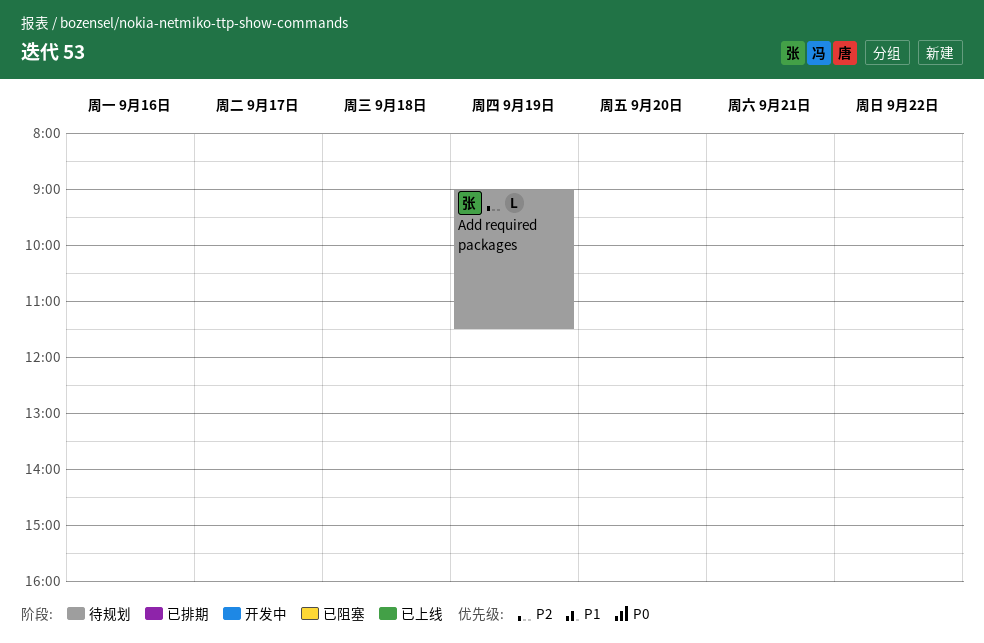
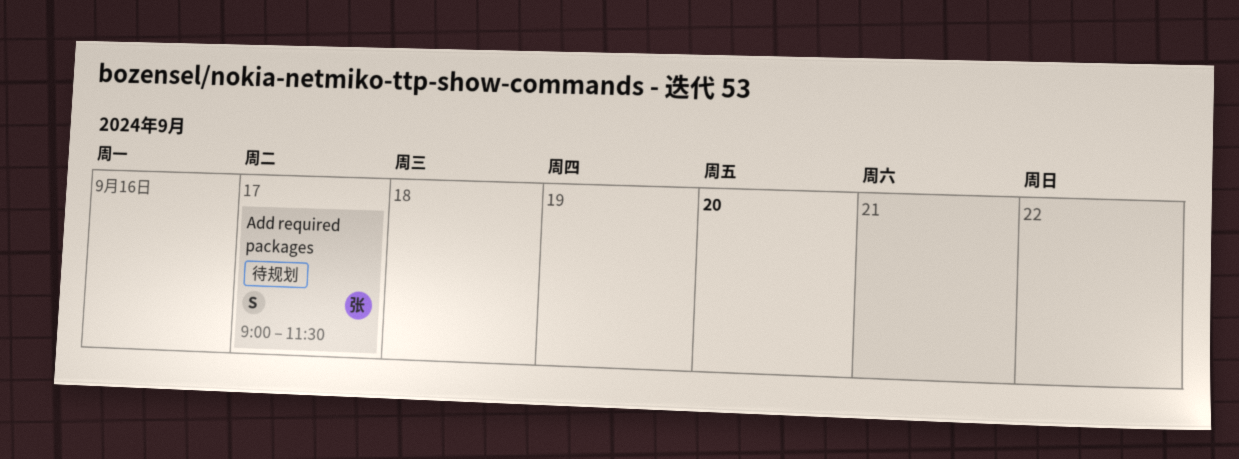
Add required packages, estimate: L -> S
Add required packages, day: Sep 19 -> Sep 17

